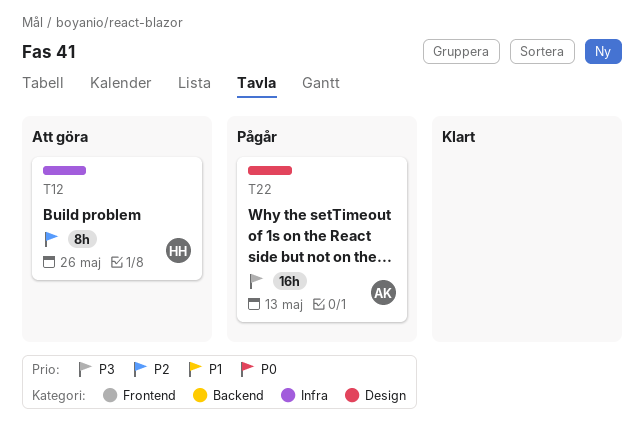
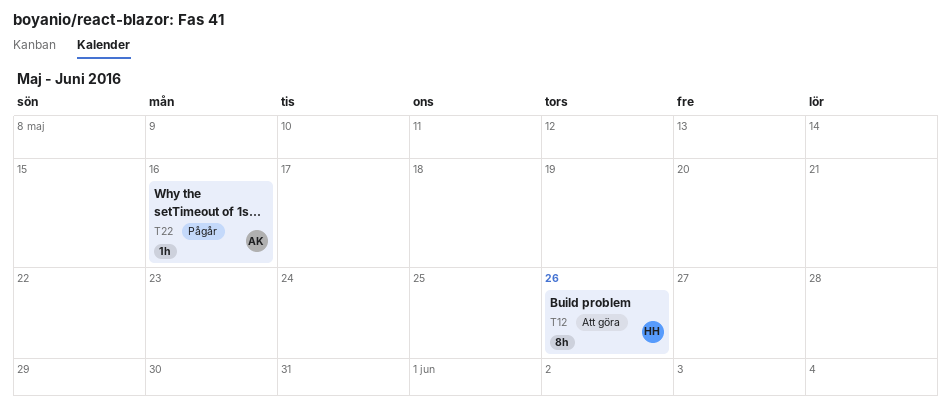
T22, estimate: 16h -> 1h
T22, due: May 13 -> May 16

